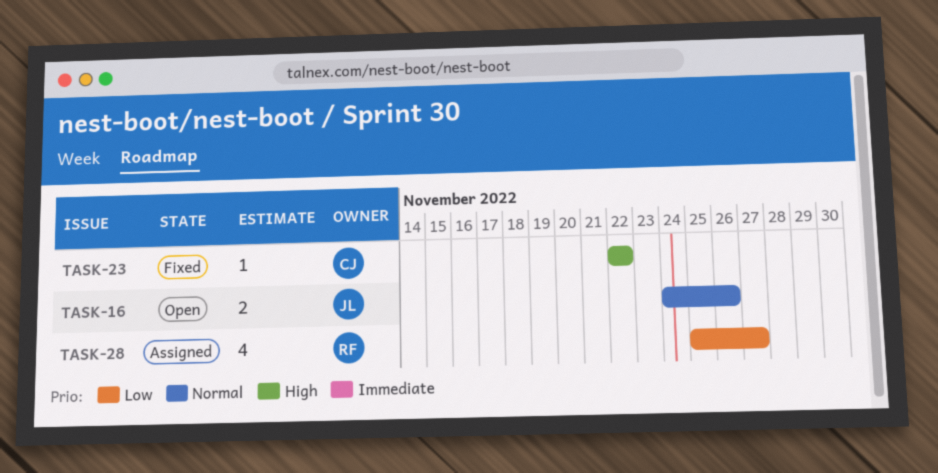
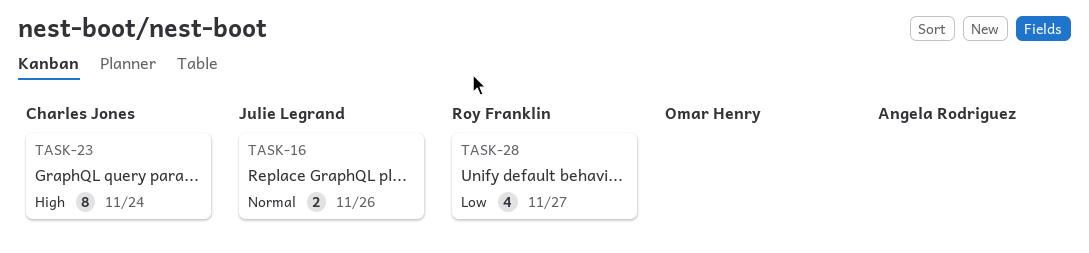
TASK-23, estimate: 1 -> 8
TASK-23, due: Nov 22 -> Nov 24

